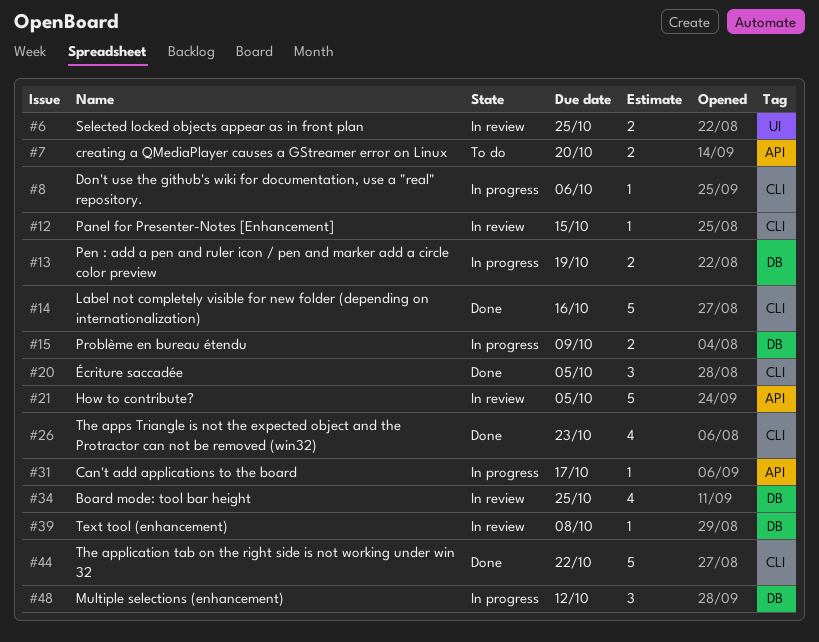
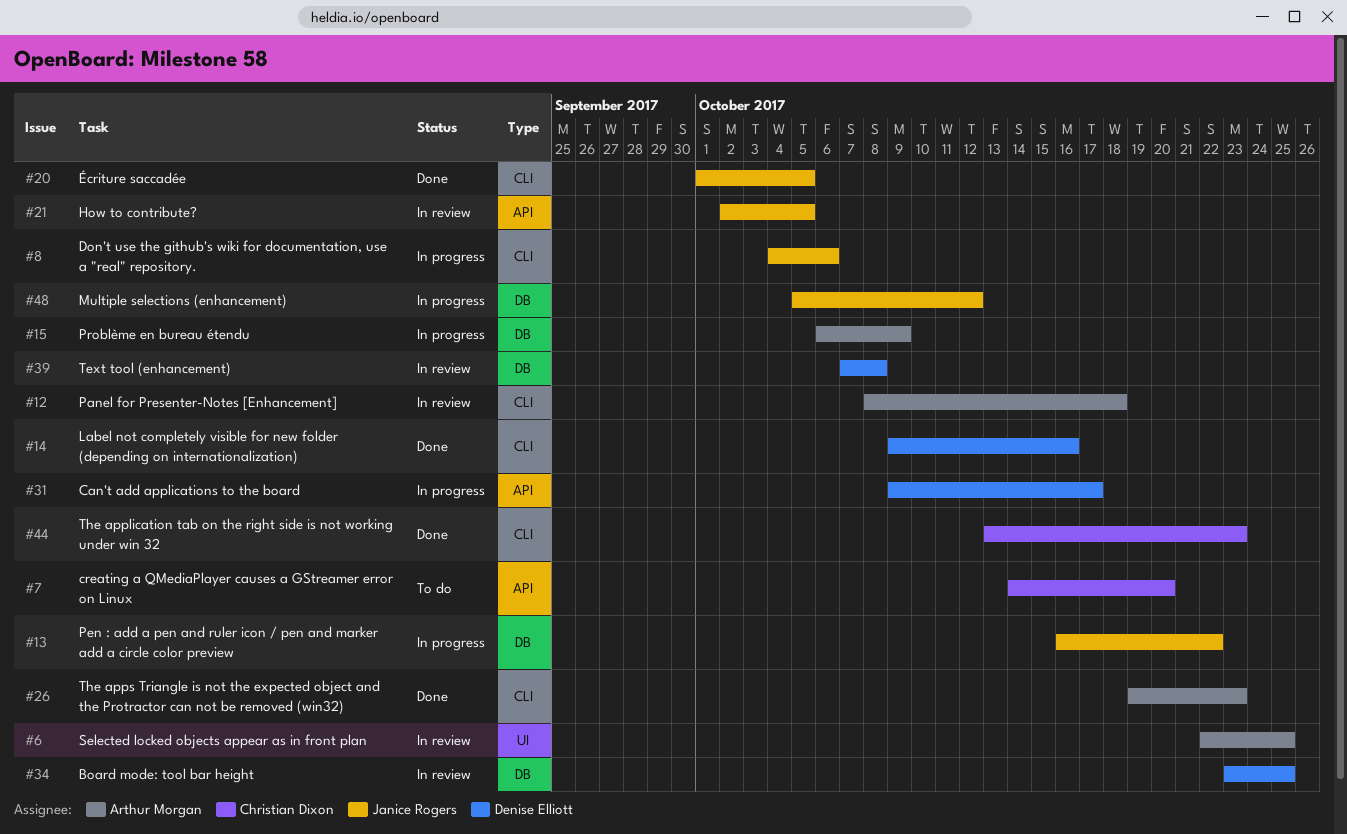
#12, due: Oct 15 -> Oct 18
#13, due: Oct 19 -> Oct 22
#44, due: Oct 22 -> Oct 23

